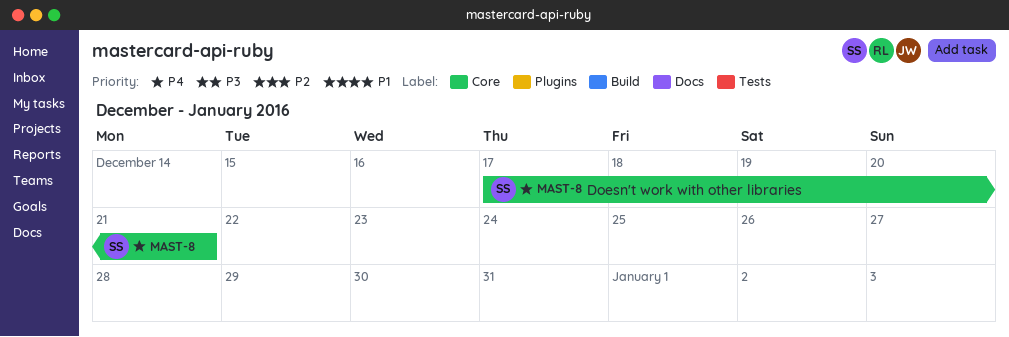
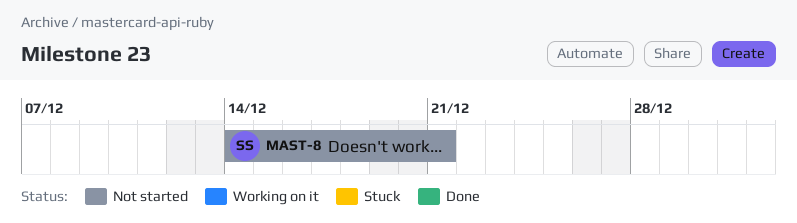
MAST-8, start: Dec 17 -> Dec 14

